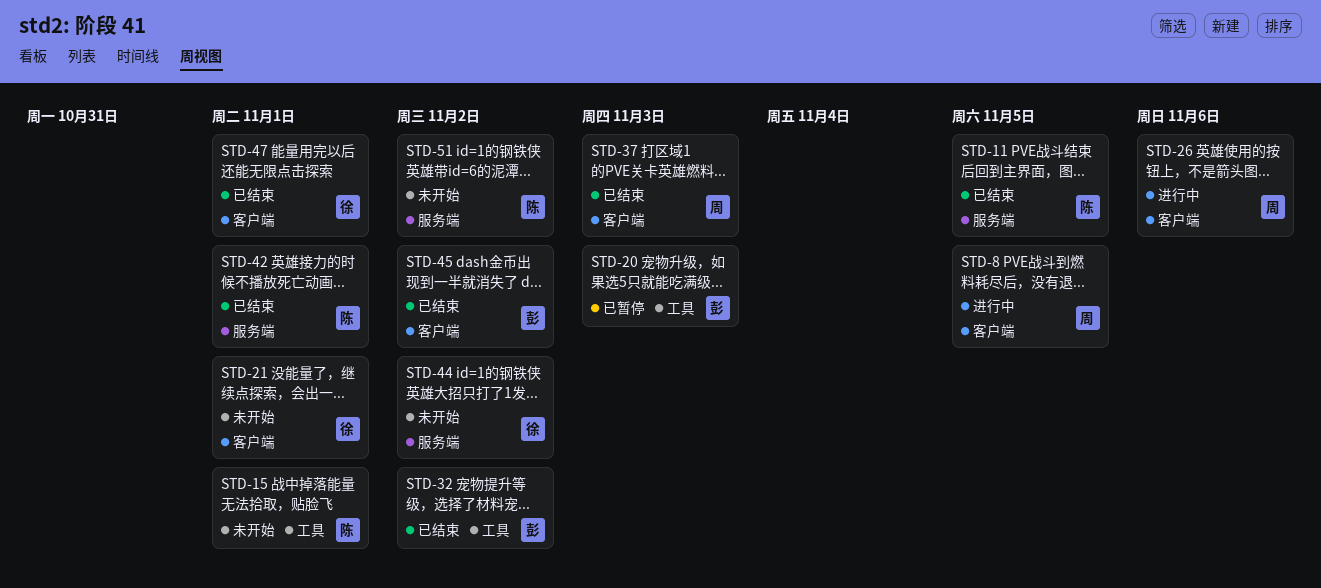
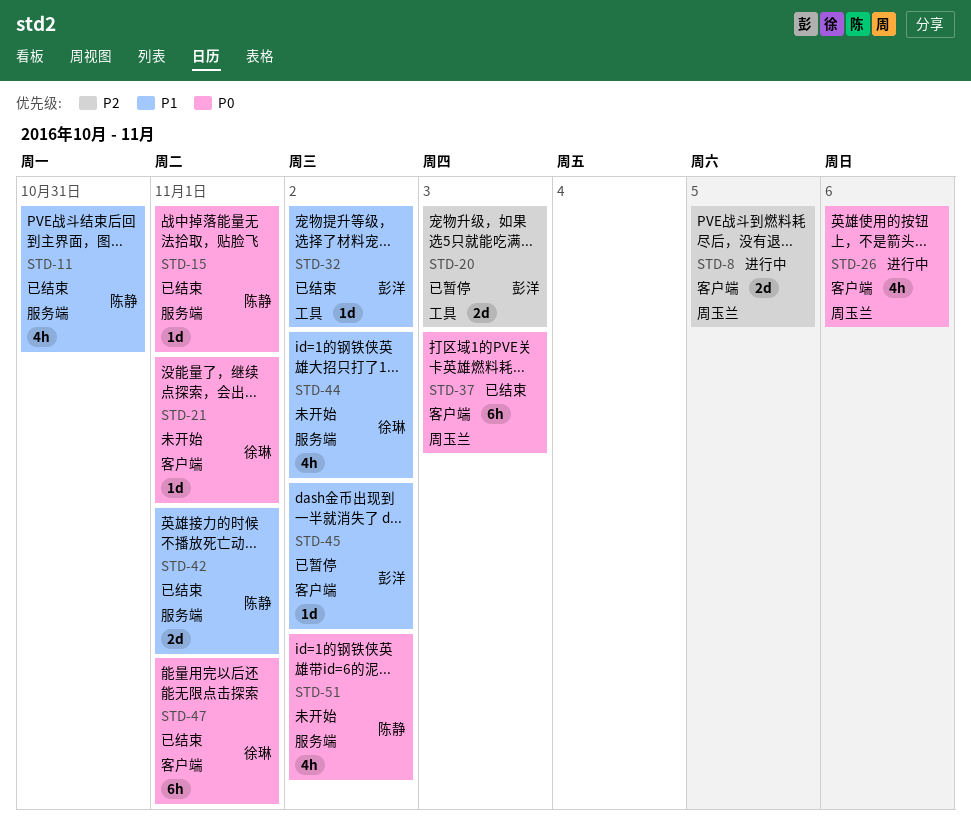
STD-11, due: Nov 5 -> Oct 31
STD-15, status: 未开始 -> 已结束
STD-15, label: 工具 -> 服务端
STD-45, status: 已结束 -> 已暂停

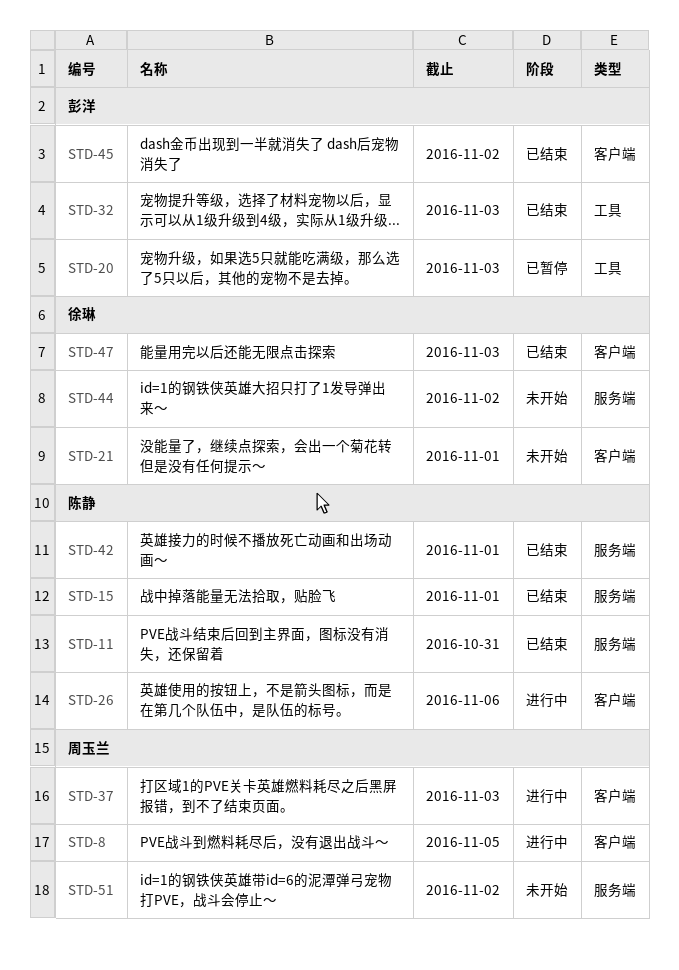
STD-26, owner: 周玉兰 -> 陈静
STD-32, due: Nov 2 -> Nov 3
STD-37, status: 已结束 -> 进行中
STD-45, status: 已暂停 -> 已结束
STD-47, due: Nov 1 -> Nov 3
STD-51, owner: 陈静 -> 周玉兰

